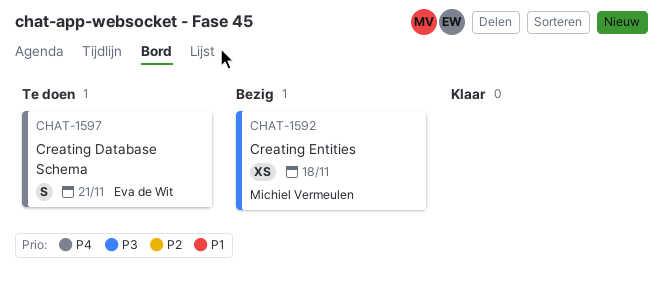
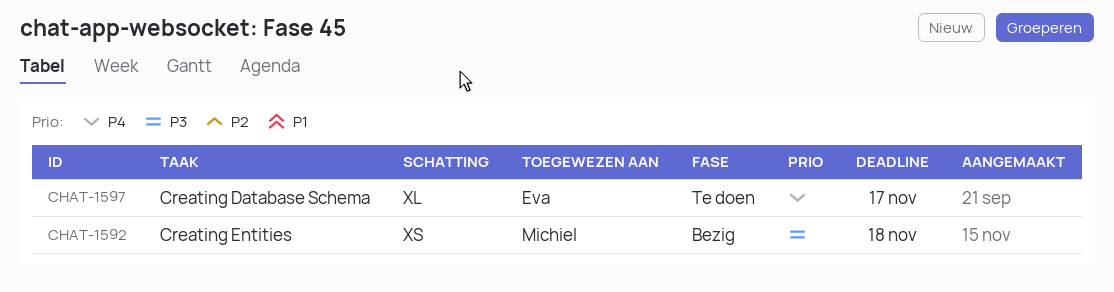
CHAT-1597, estimate: S -> XL
CHAT-1597, due: Nov 21 -> Nov 17

